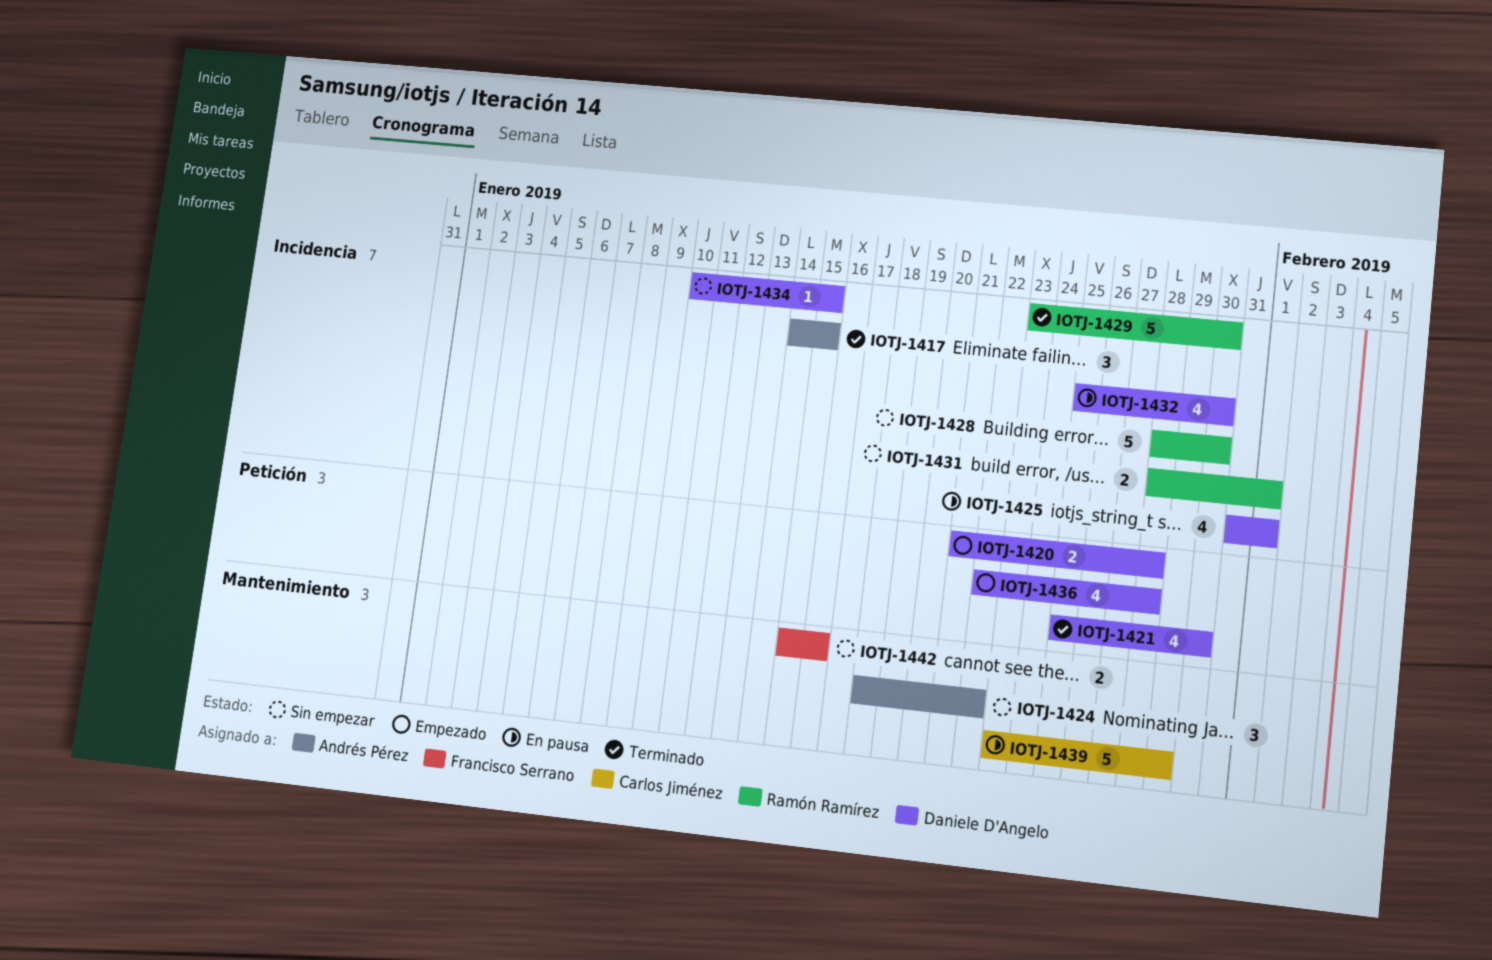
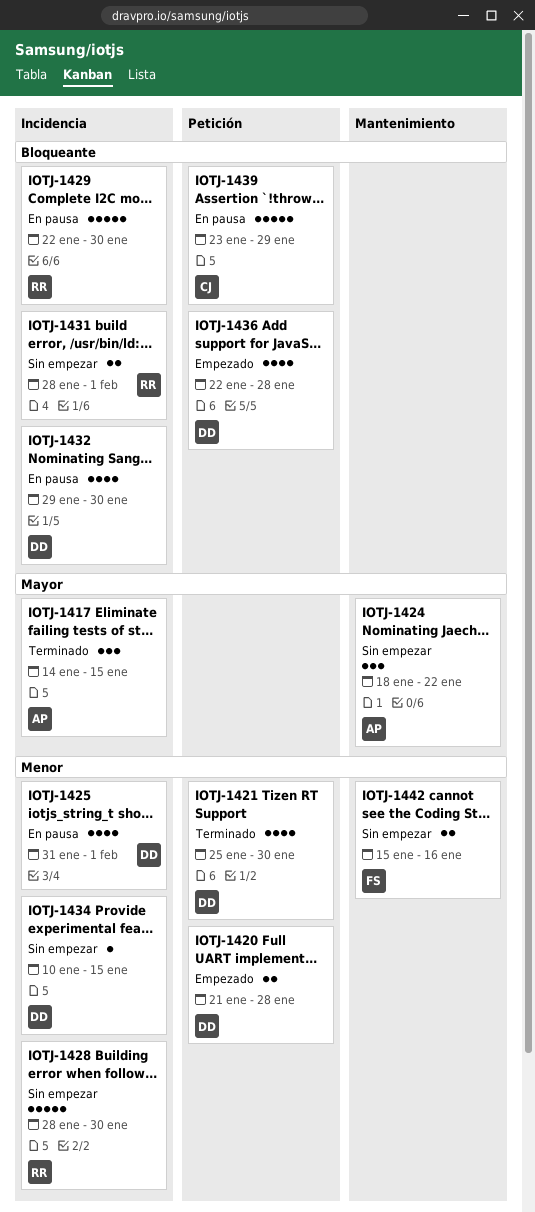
IOTJ-1429, status: Terminado -> En pausa
IOTJ-1429, start: Jan 23 -> Jan 22
IOTJ-1432, start: Jan 25 -> Jan 29
IOTJ-1439, label: Mantenimiento -> Petición

